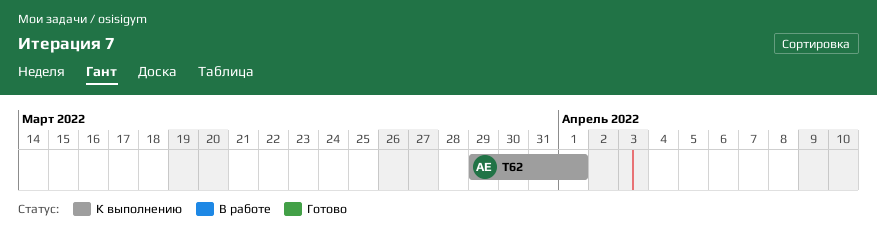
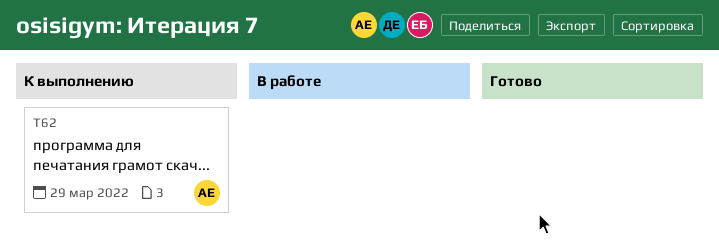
T62, due: Apr 1 -> Mar 29

